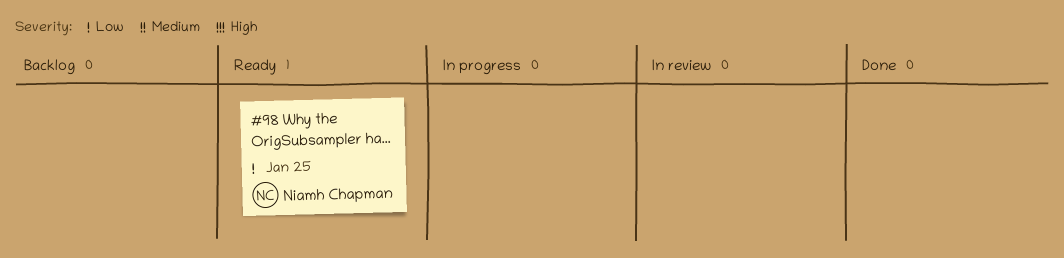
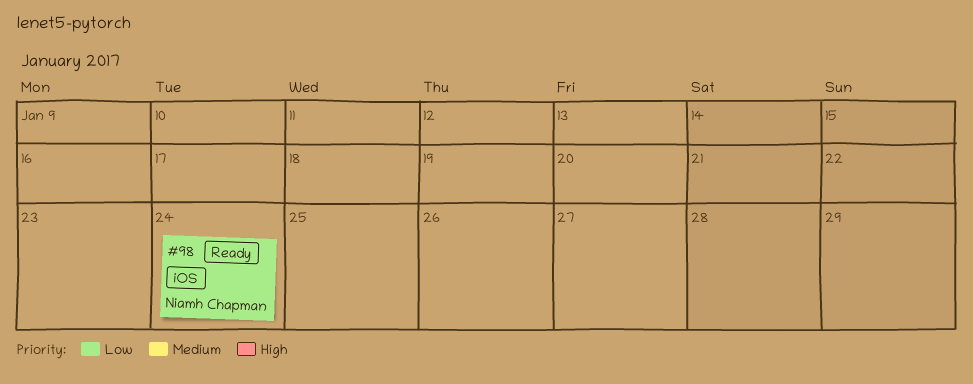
#98, due: Jan 25 -> Jan 24

